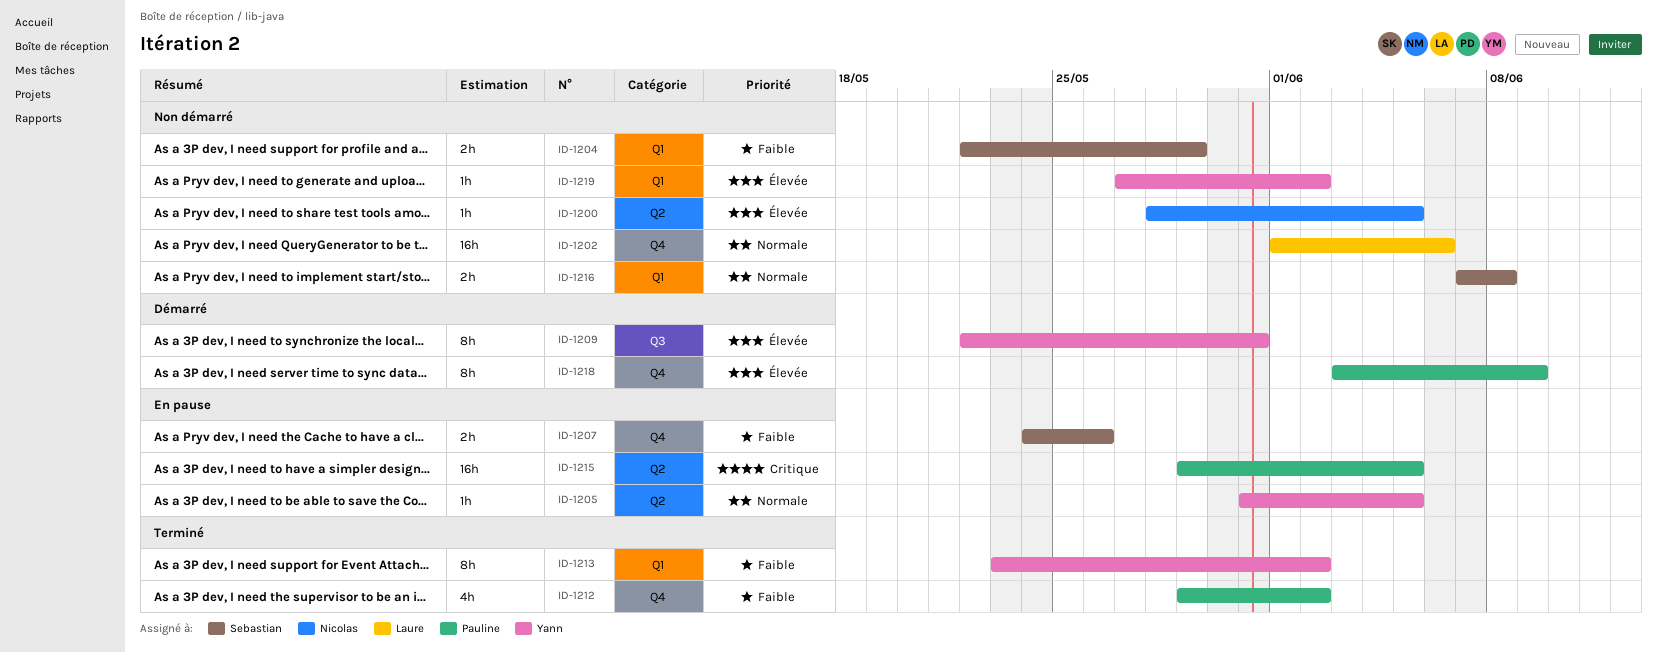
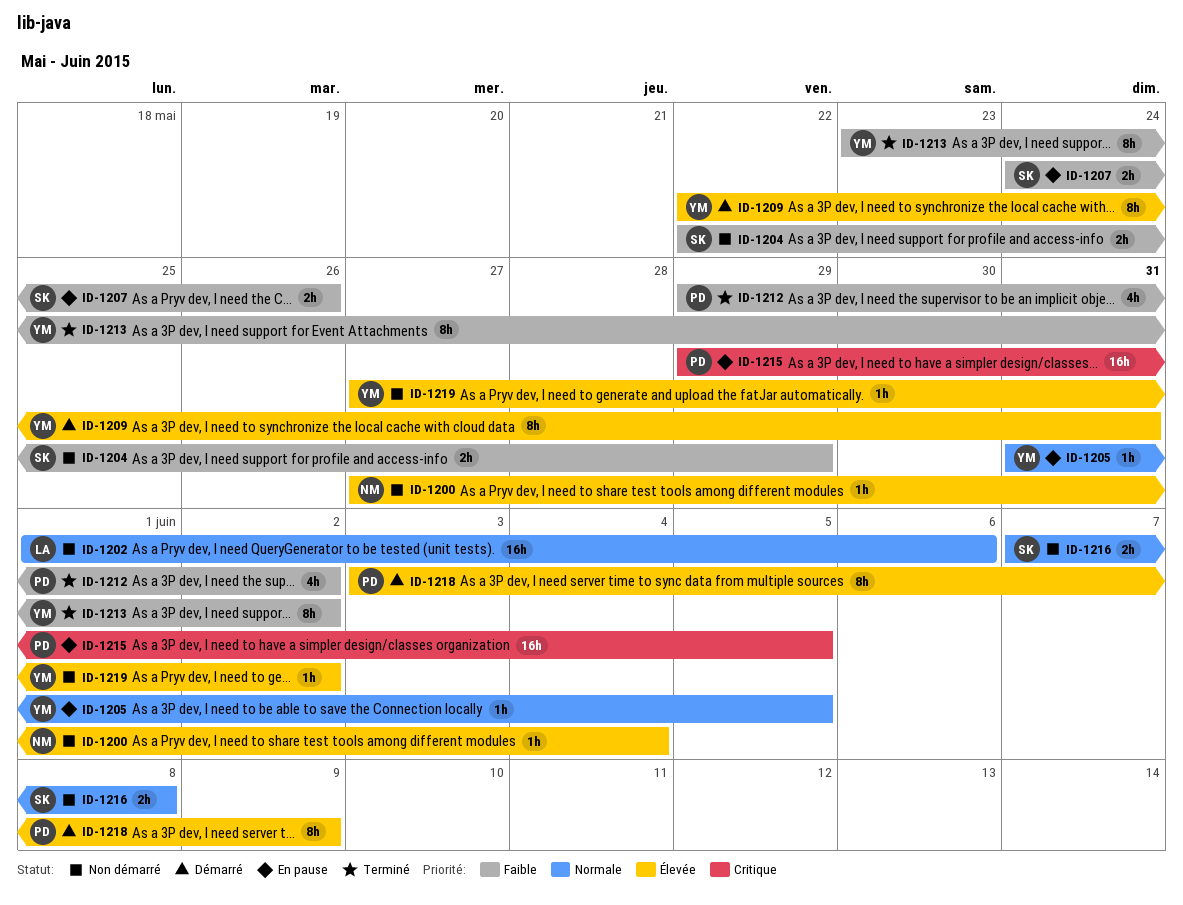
ID-1200, start: May 28 -> May 27
ID-1200, due: Jun 5 -> Jun 4

